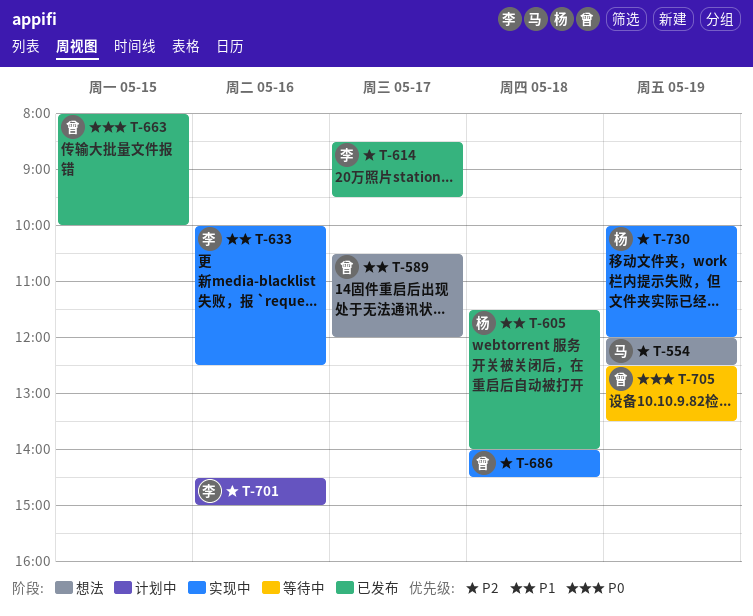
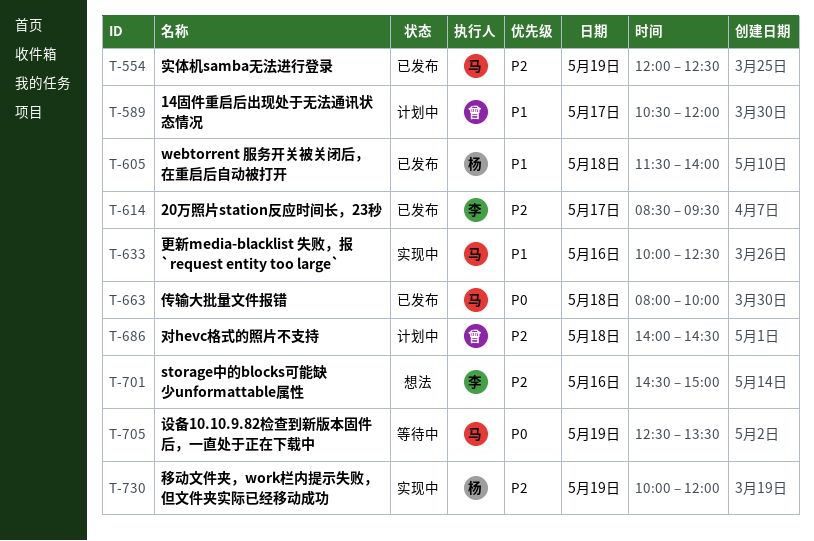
T-554, status: 想法 -> 已发布
T-589, status: 想法 -> 计划中
T-633, owner: 李 -> 马
T-663, owner: 曾 -> 马
T-663, day: May 15 -> May 18
T-686, status: 实现中 -> 计划中
T-701, status: 计划中 -> 想法
T-705, owner: 曾 -> 马

